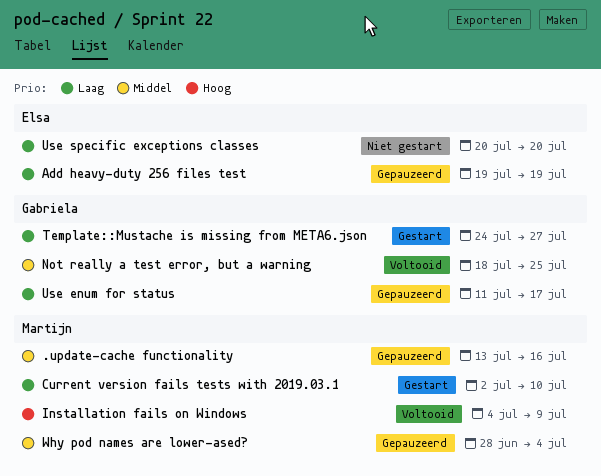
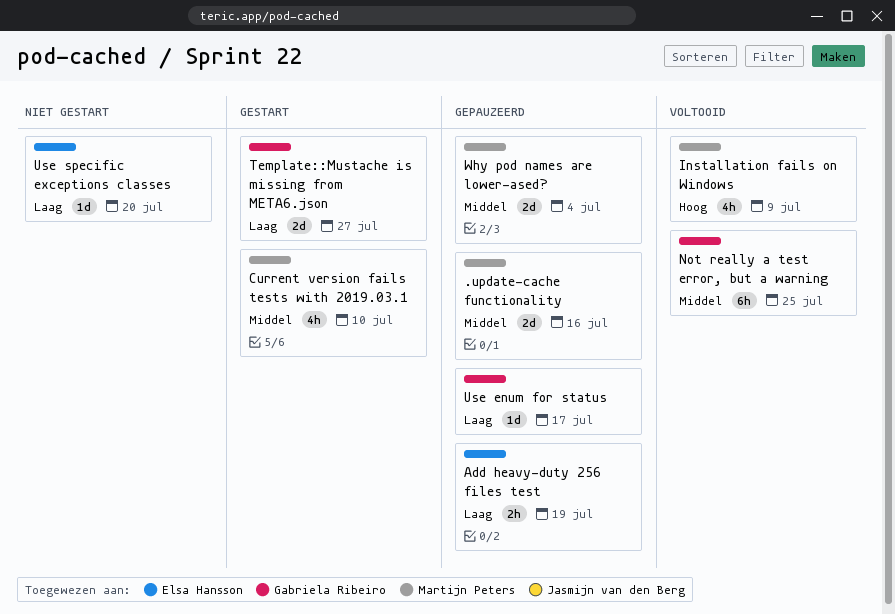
Current version fails tests with 2019.03.1, priority: Laag -> Middel

